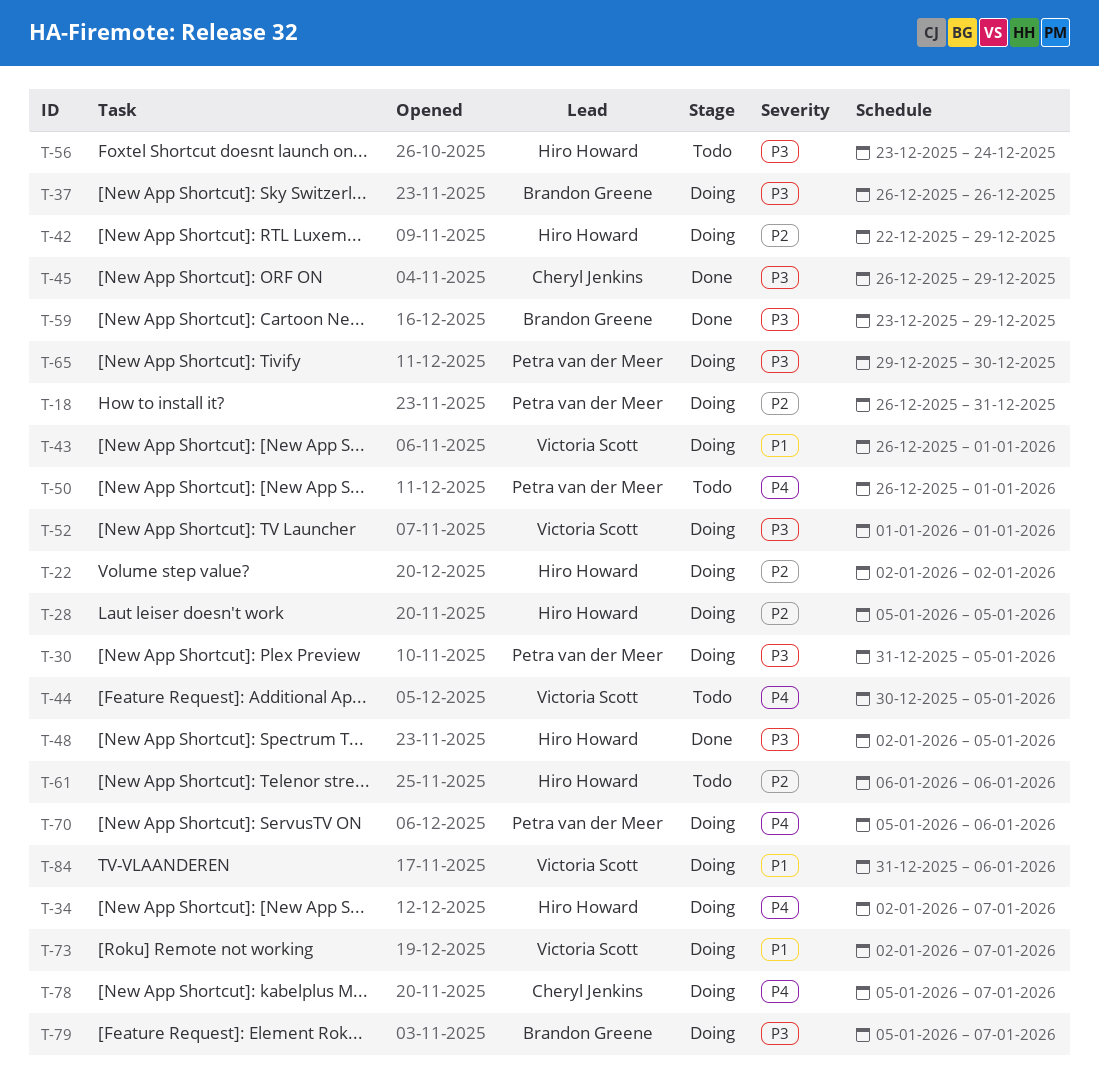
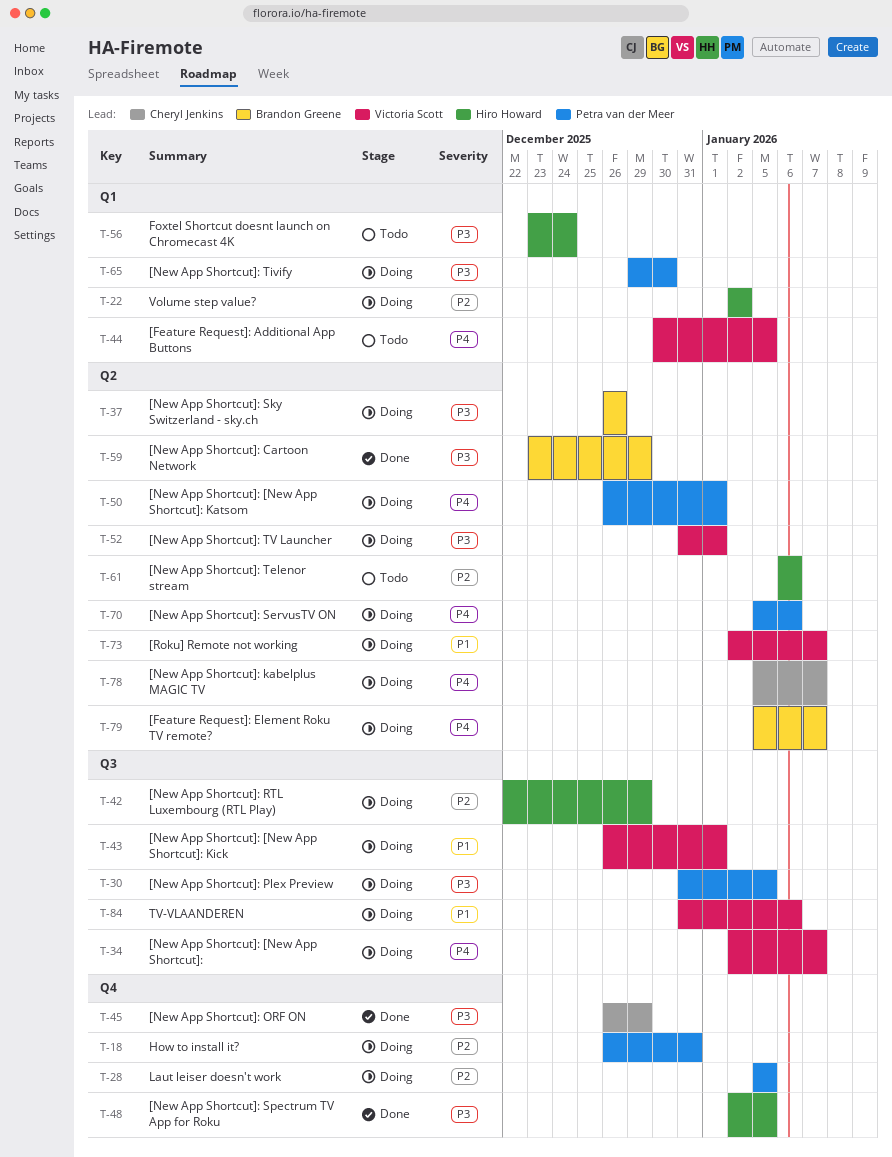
T-28, owner: Hiro Howard -> Petra van der Meer
T-34, owner: Hiro Howard -> Victoria Scott
T-50, status: Todo -> Doing
T-52, start: Jan 1 -> Dec 31
T-79, priority: P3 -> P4

